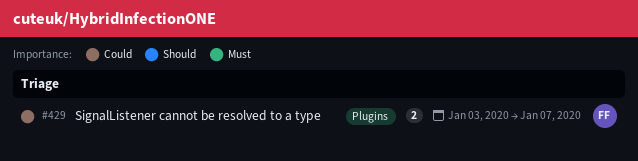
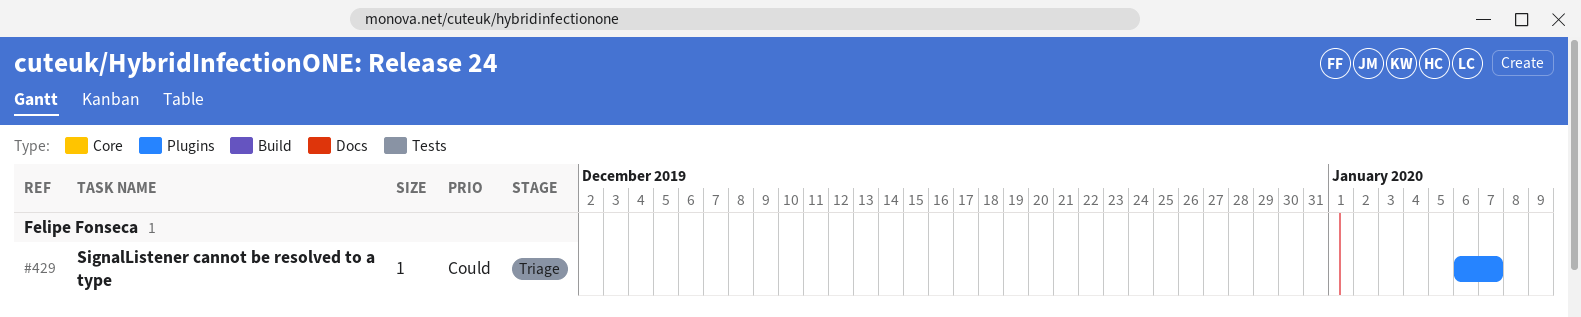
#429, estimate: 2 -> 1
#429, start: Jan 3 -> Jan 6

